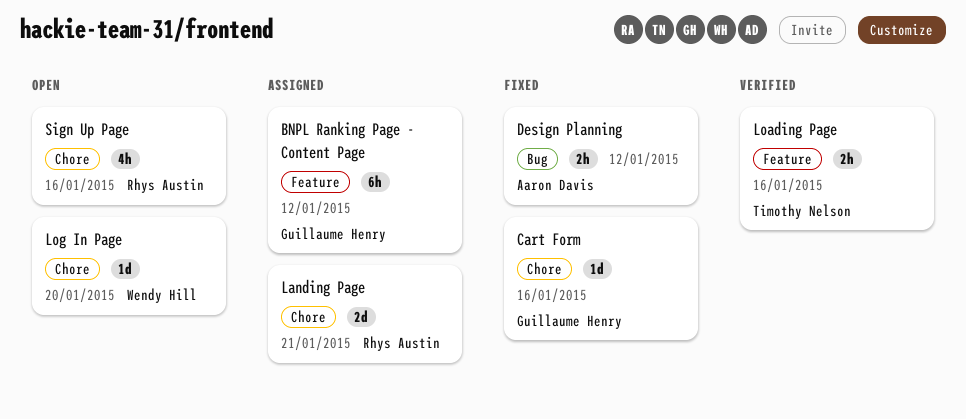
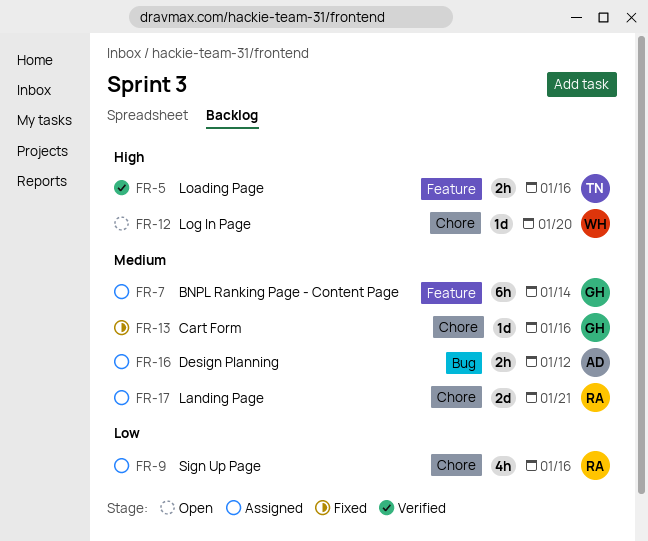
BNPL Ranking Page - Content Page, due: Jan 12 -> Jan 14
Design Planning, status: Fixed -> Assigned
Sign Up Page, status: Open -> Assigned

